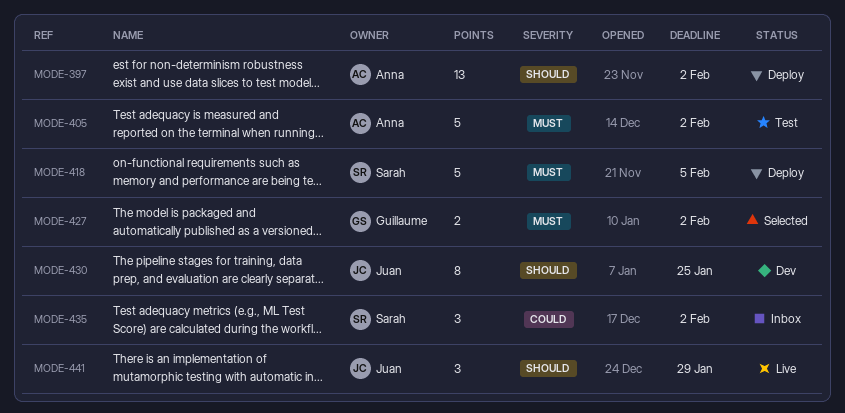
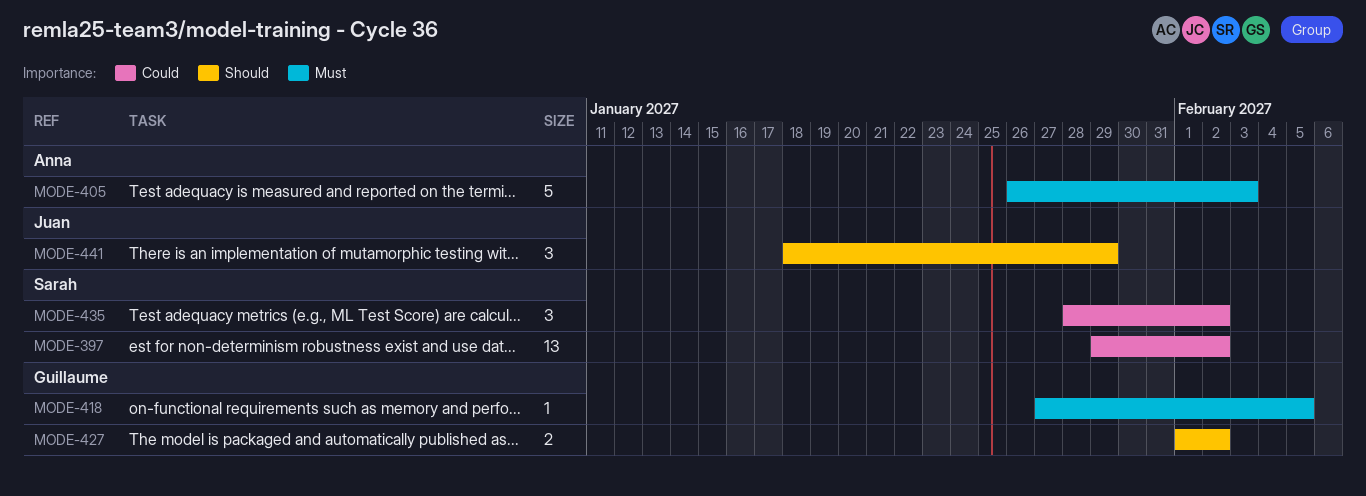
MODE-397, owner: Anna -> Sarah
MODE-397, priority: Should -> Could
MODE-405, due: Feb 2 -> Feb 3
MODE-418, owner: Sarah -> Guillaume
MODE-418, estimate: 5 -> 1
MODE-427, priority: Must -> Should
MODE-430: present -> none

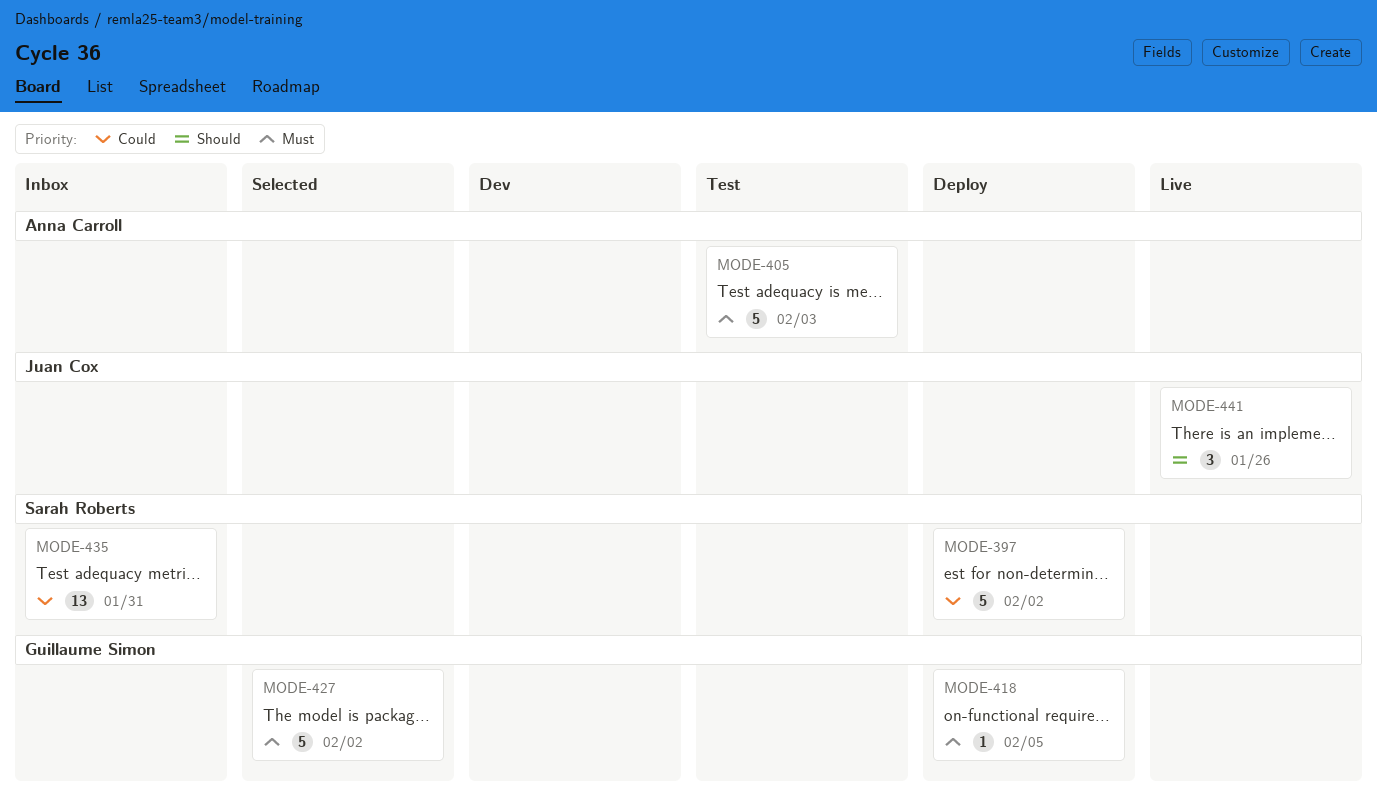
MODE-397, estimate: 13 -> 5
MODE-427, priority: Should -> Must
MODE-427, estimate: 2 -> 5
MODE-435, estimate: 3 -> 13
MODE-435, due: Feb 2 -> Jan 31
MODE-441, due: Jan 29 -> Jan 26

